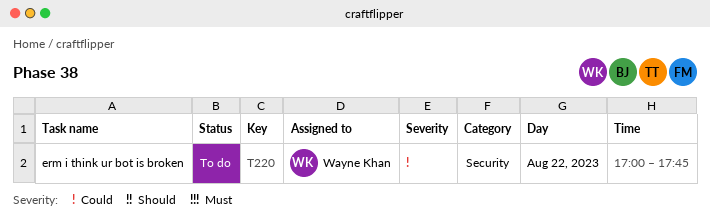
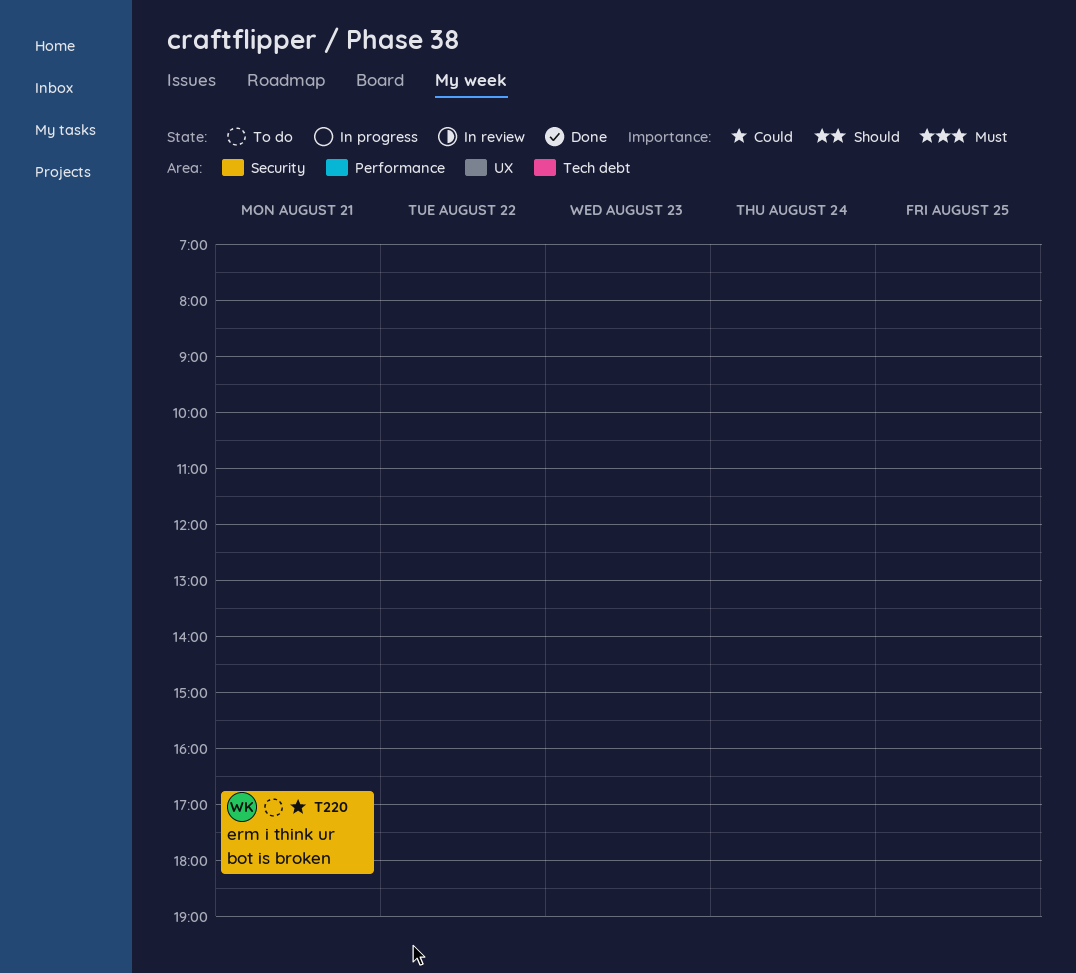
T220, day: Aug 22 -> Aug 21
T220, begins: 17:00 -> 16:45
T220, ends: 17:45 -> 18:15

